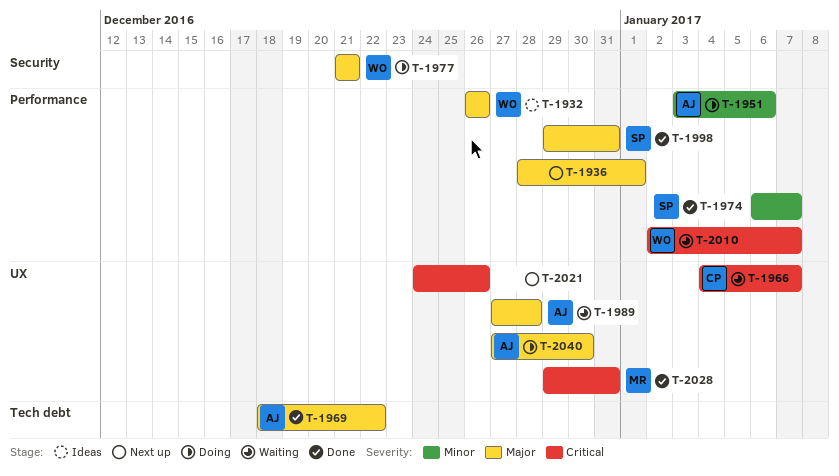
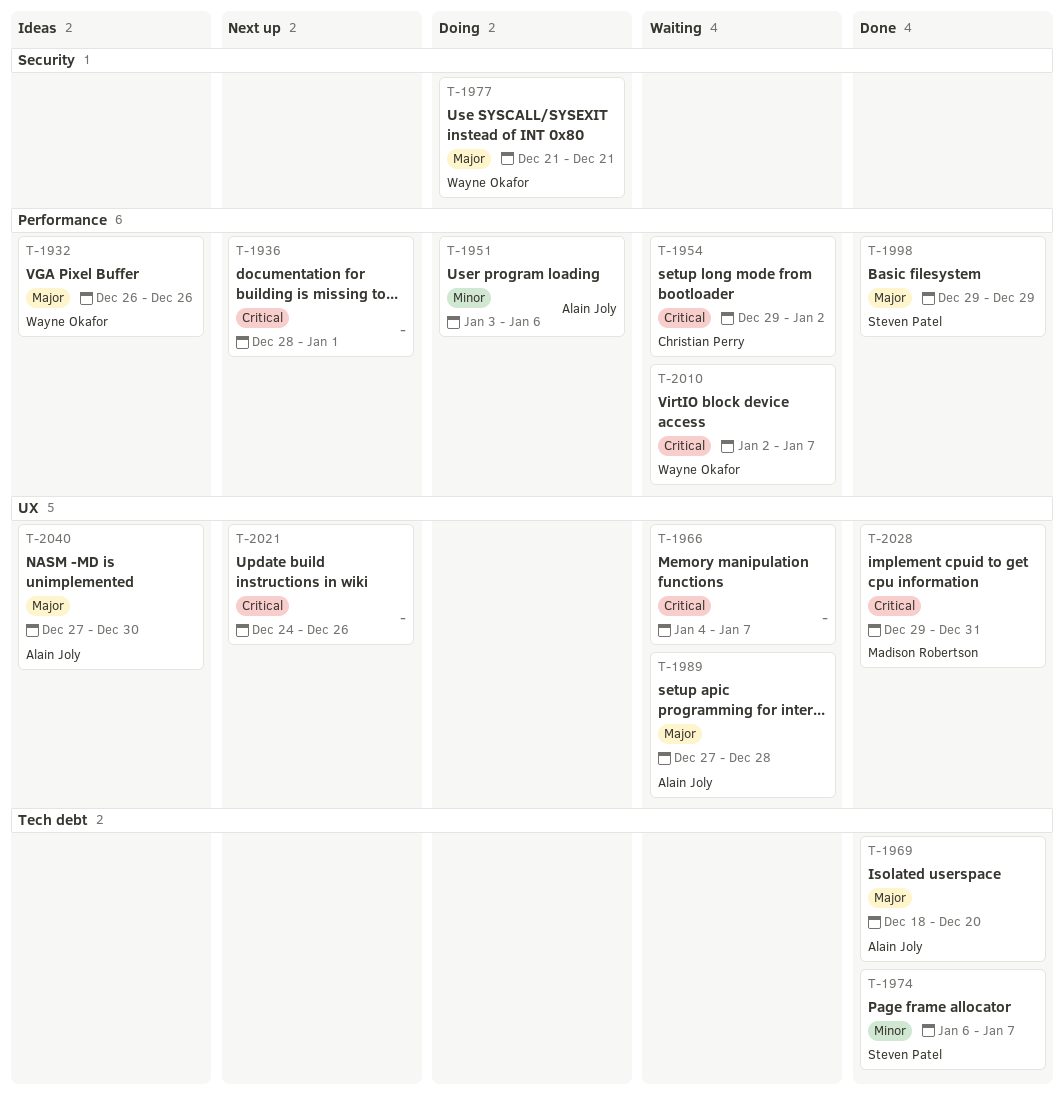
T-1936, priority: Major -> Critical
T-1954: none -> present
T-1966, owner: Christian Perry -> none
T-1969, due: Dec 22 -> Dec 20
T-1974, label: Performance -> Tech debt
T-1998, due: Dec 31 -> Dec 29
T-2040, status: Doing -> Ideas

